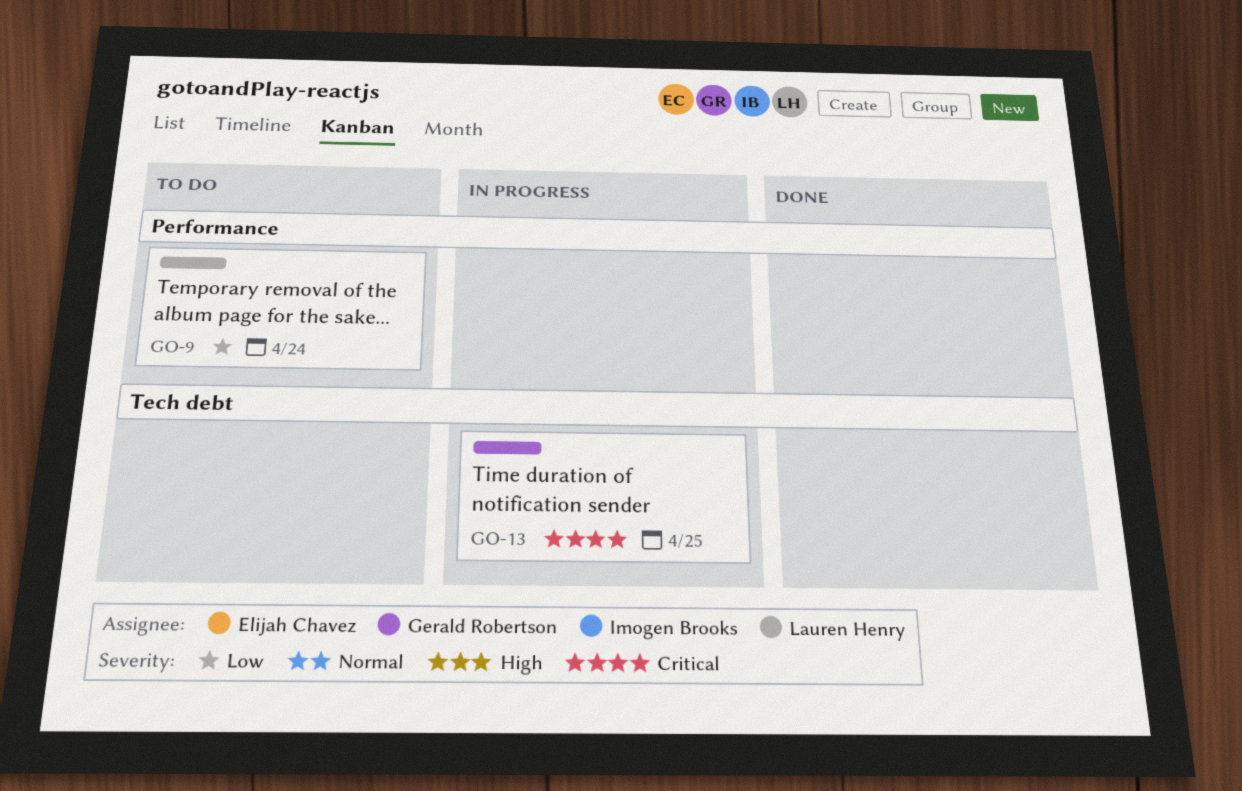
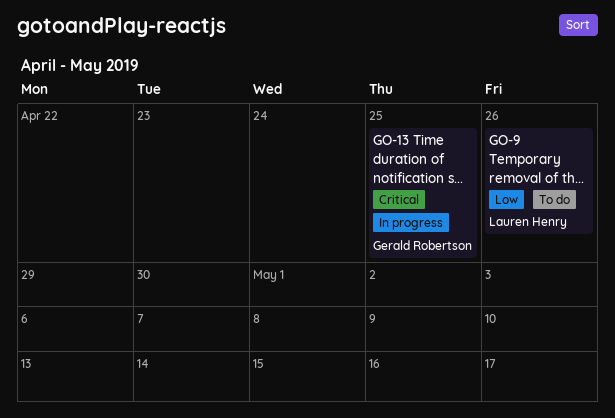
GO-9, due: Apr 24 -> Apr 26

